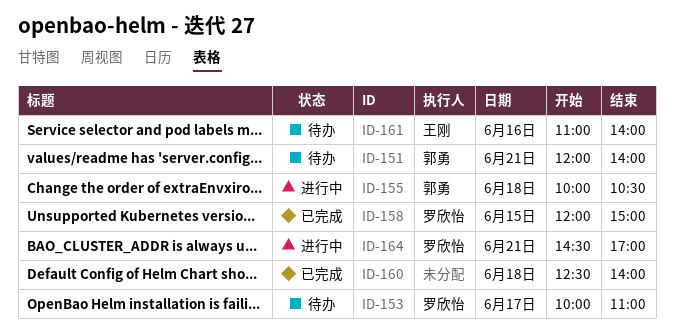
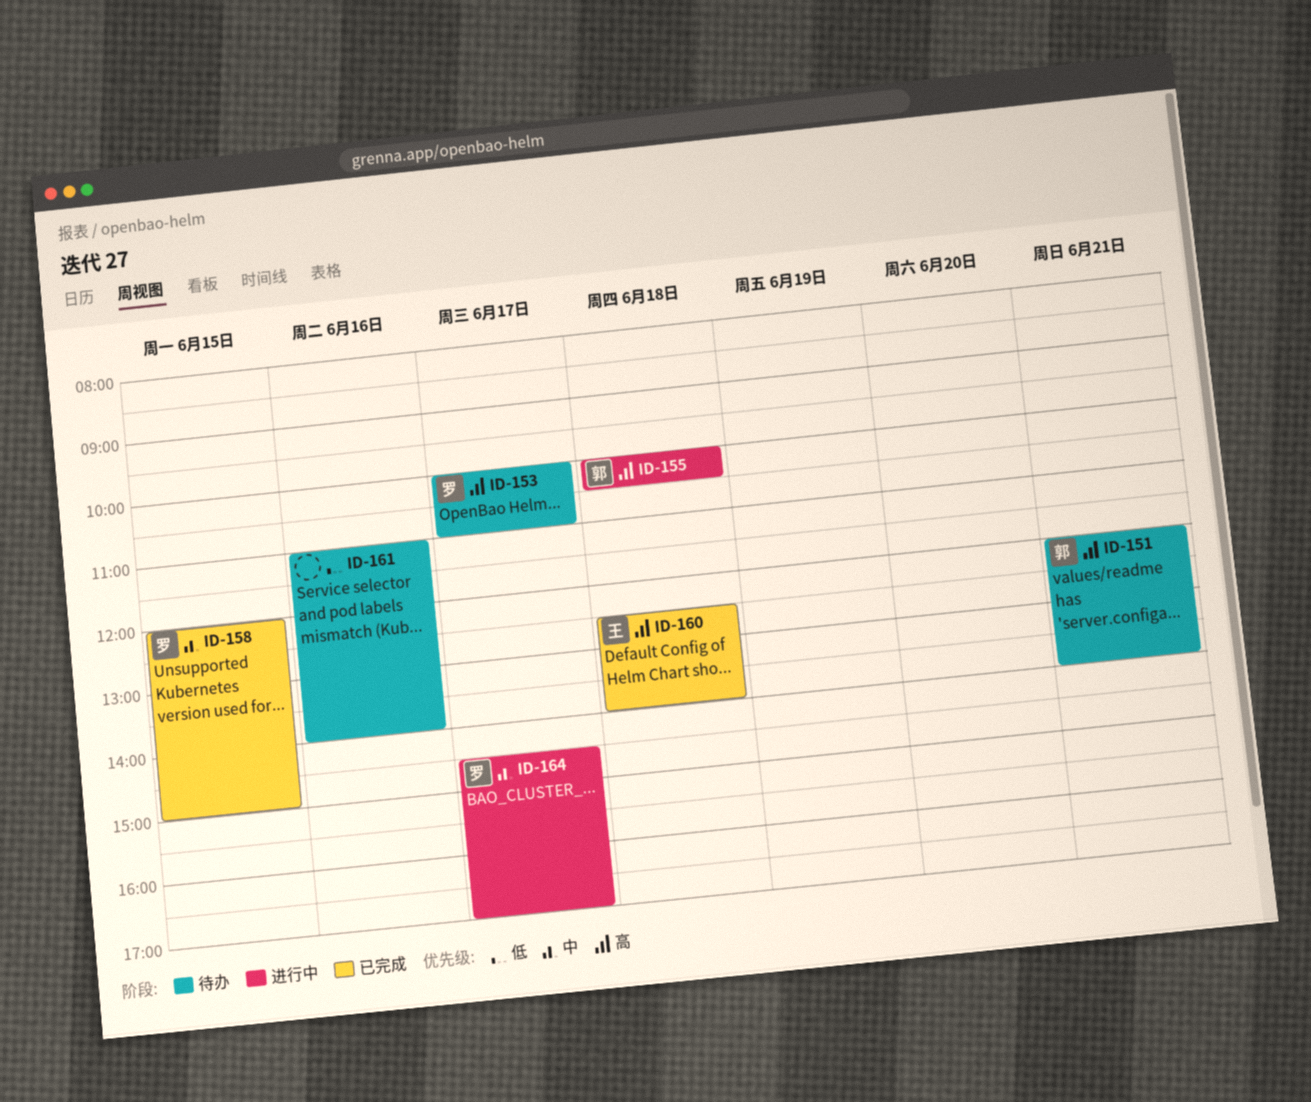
ID-160, owner: none -> 王刚
ID-161, owner: 王刚 -> none
ID-164, day: Jun 21 -> Jun 17

